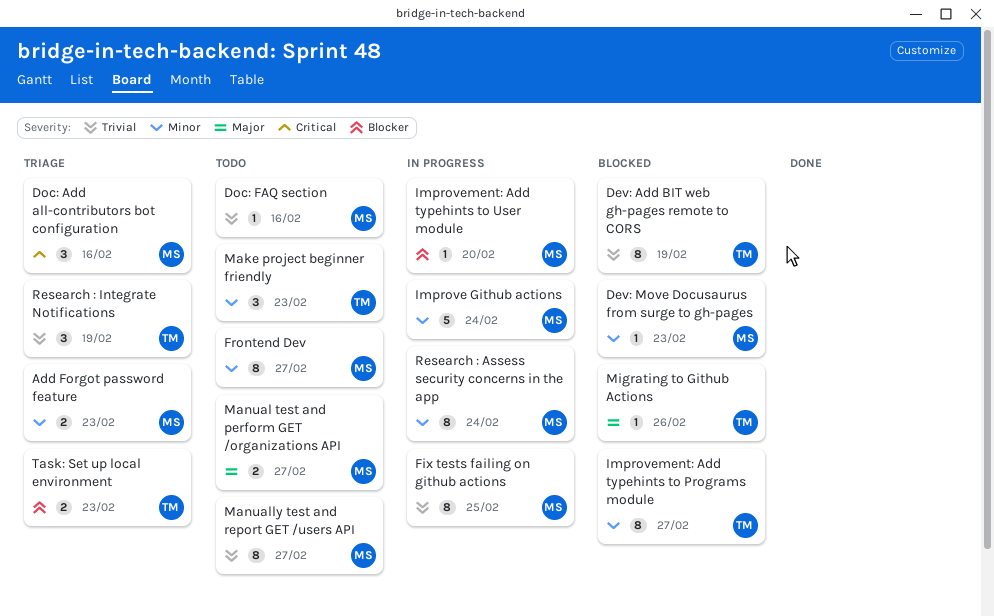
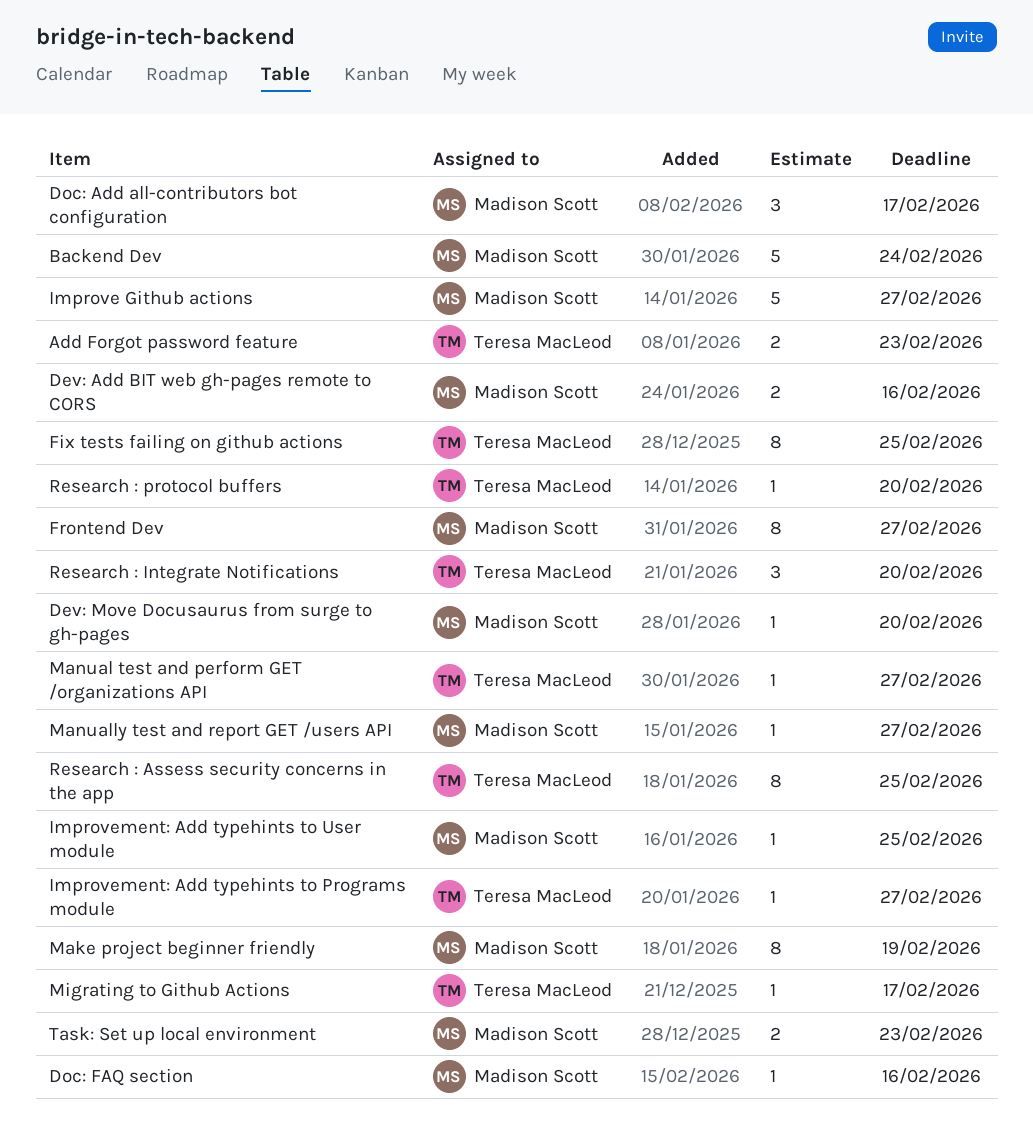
Add Forgot password feature, owner: Madison Scott -> Teresa MacLeod
Backend Dev: none -> present
Dev: Add BIT web gh-pages remote to CORS, owner: Teresa MacLeod -> Madison Scott
Dev: Add BIT web gh-pages remote to CORS, estimate: 8 -> 2
Dev: Add BIT web gh-pages remote to CORS, due: Feb 19 -> Feb 16
Dev: Move Docusaurus from surge to gh-pages, due: Feb 23 -> Feb 20
Doc: Add all-contributors bot configuration, due: Feb 16 -> Feb 17
Fix tests failing on github actions, owner: Madison Scott -> Teresa MacLeod
Improve Github actions, due: Feb 24 -> Feb 27
Improvement: Add typehints to Programs module, estimate: 8 -> 1
Improvement: Add typehints to User module, due: Feb 20 -> Feb 25
Make project beginner friendly, owner: Teresa MacLeod -> Madison Scott
Make project beginner friendly, estimate: 3 -> 8
Make project beginner friendly, due: Feb 23 -> Feb 19
Manual test and perform GET /organizations API, owner: Madison Scott -> Teresa MacLeod
Manual test and perform GET /organizations API, estimate: 2 -> 1
Manually test and report GET /users API, estimate: 8 -> 1
Migrating to Github Actions, due: Feb 26 -> Feb 17
Research : Assess security concerns in the app, owner: Madison Scott -> Teresa MacLeod
Research : Assess security concerns in the app, due: Feb 24 -> Feb 25
Research : Integrate Notifications, due: Feb 19 -> Feb 20
Research : protocol buffers: none -> present
Task: Set up local environment, owner: Teresa MacLeod -> Madison Scott

